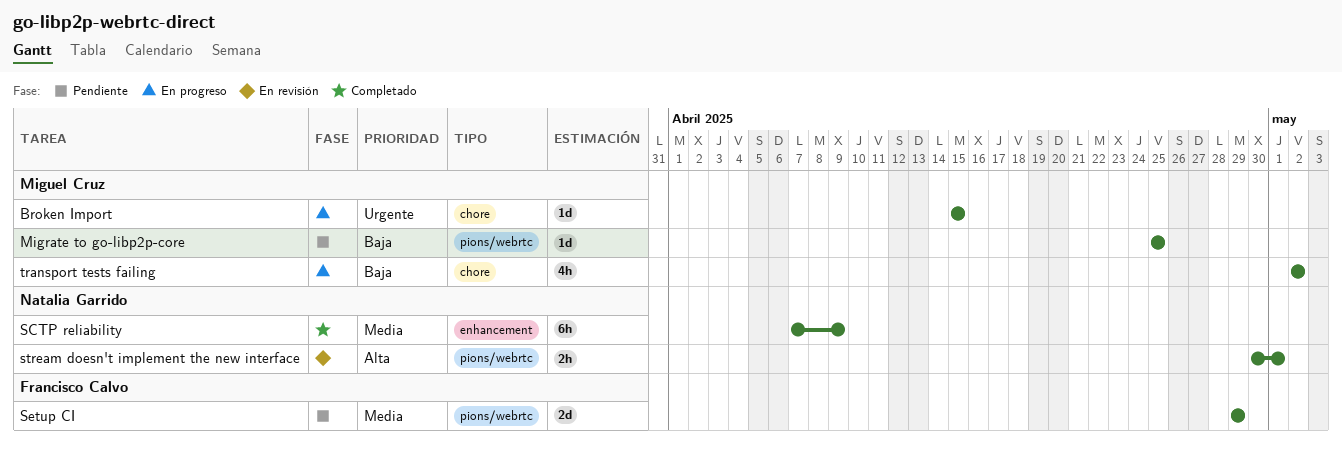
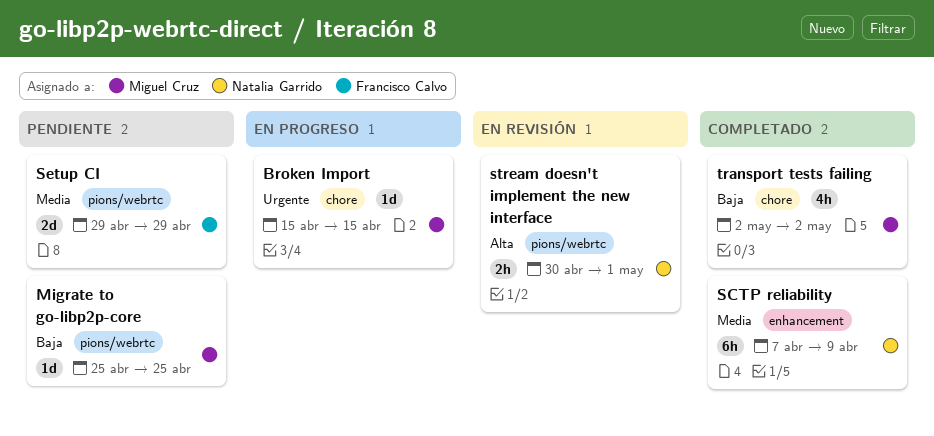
transport tests failing, status: En progreso -> Completado

